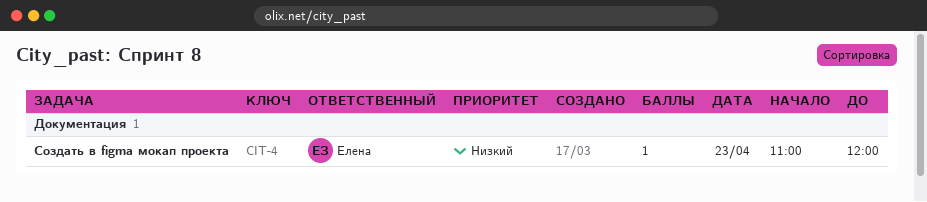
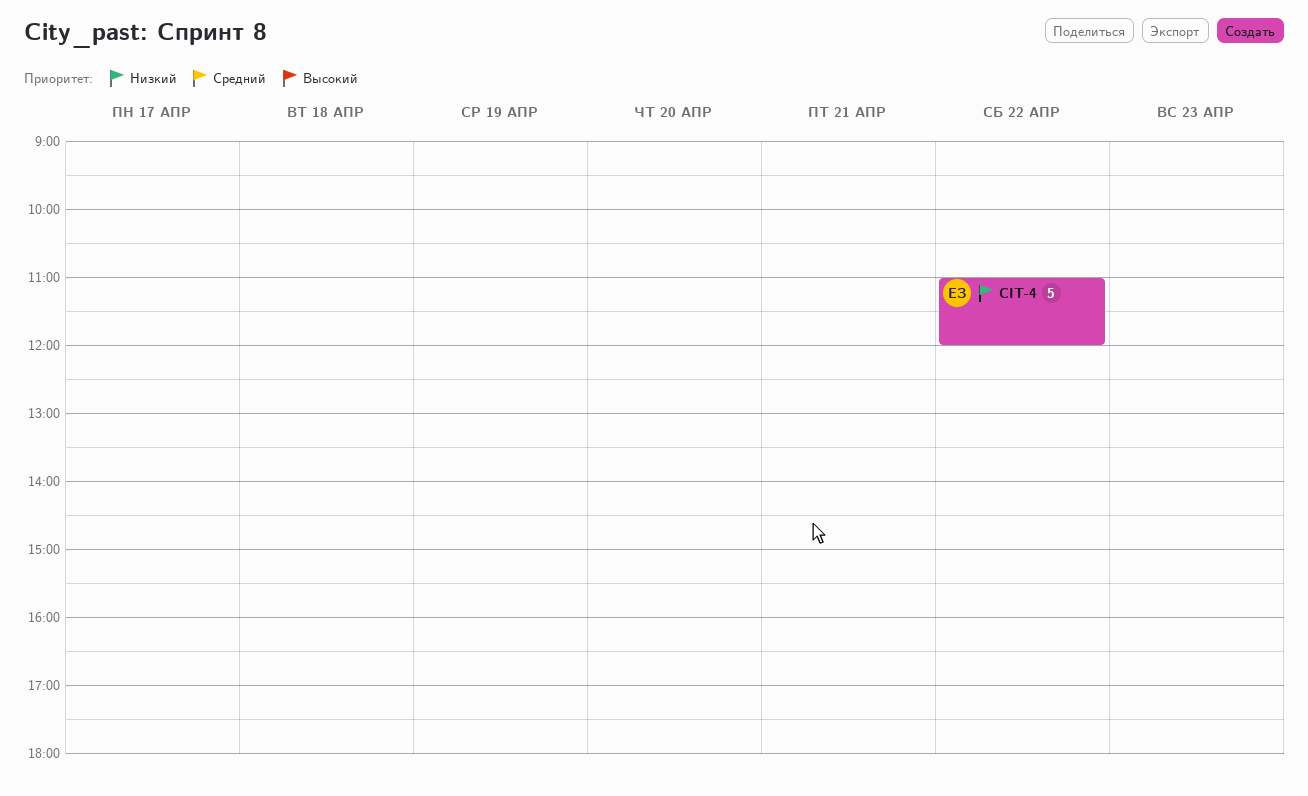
CIT-4, estimate: 1 -> 5
CIT-4, day: Apr 23 -> Apr 22

